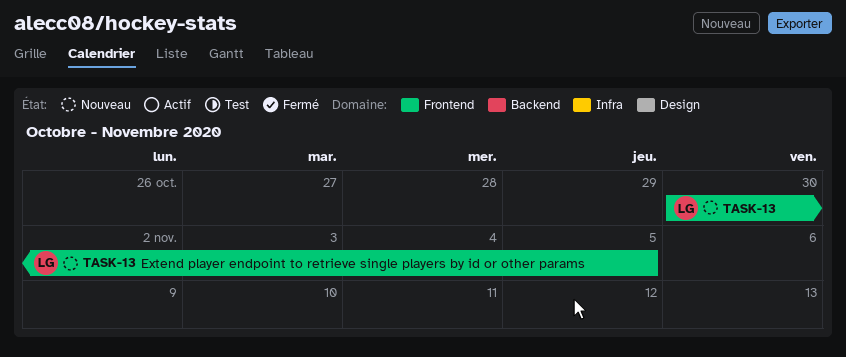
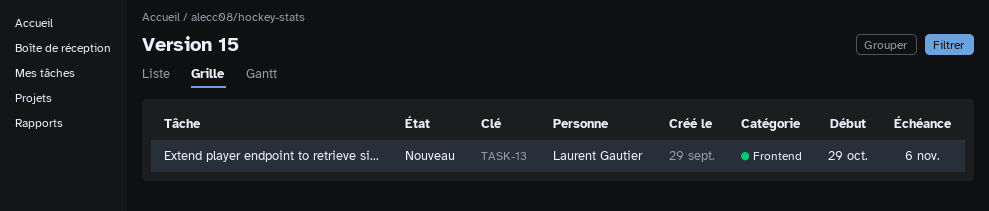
TASK-13, start: Oct 30 -> Oct 29
TASK-13, due: Nov 5 -> Nov 6

